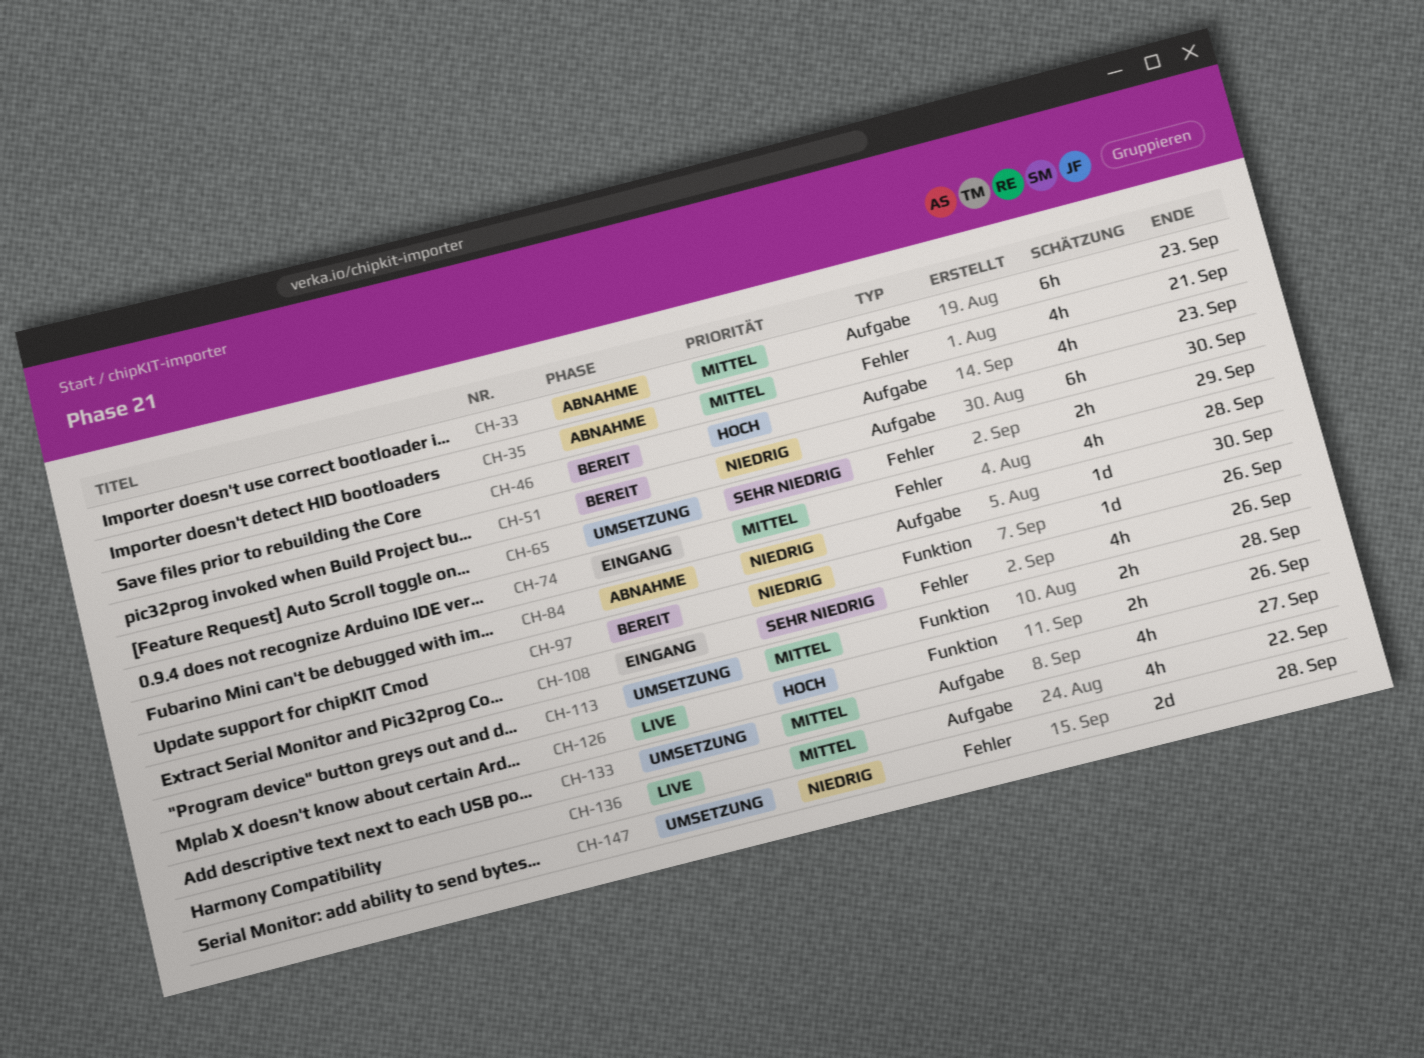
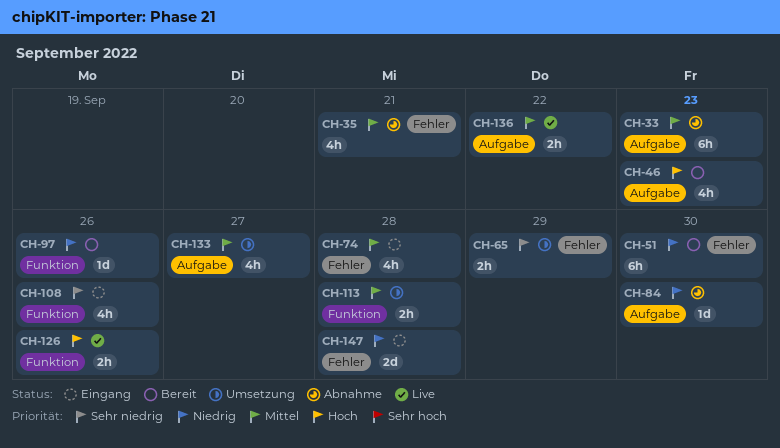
CH-51, label: Aufgabe -> Fehler
CH-108, label: Fehler -> Funktion
CH-136, estimate: 4h -> 2h
CH-147, status: Umsetzung -> Eingang

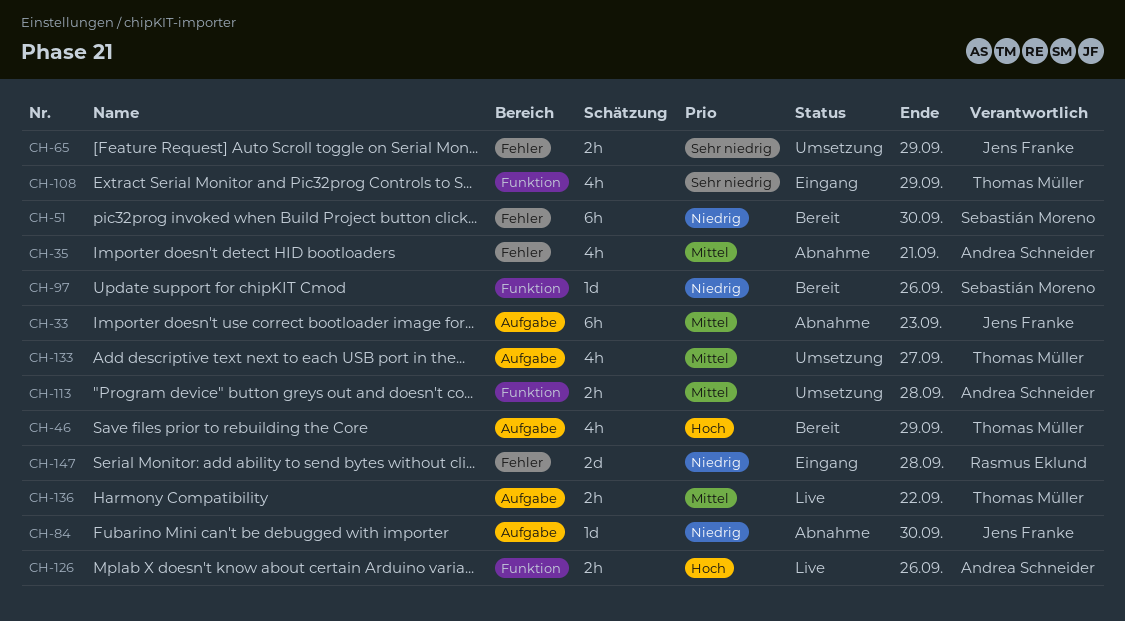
CH-46, due: Sep 23 -> Sep 29
CH-74: present -> none
CH-108, due: Sep 26 -> Sep 29

